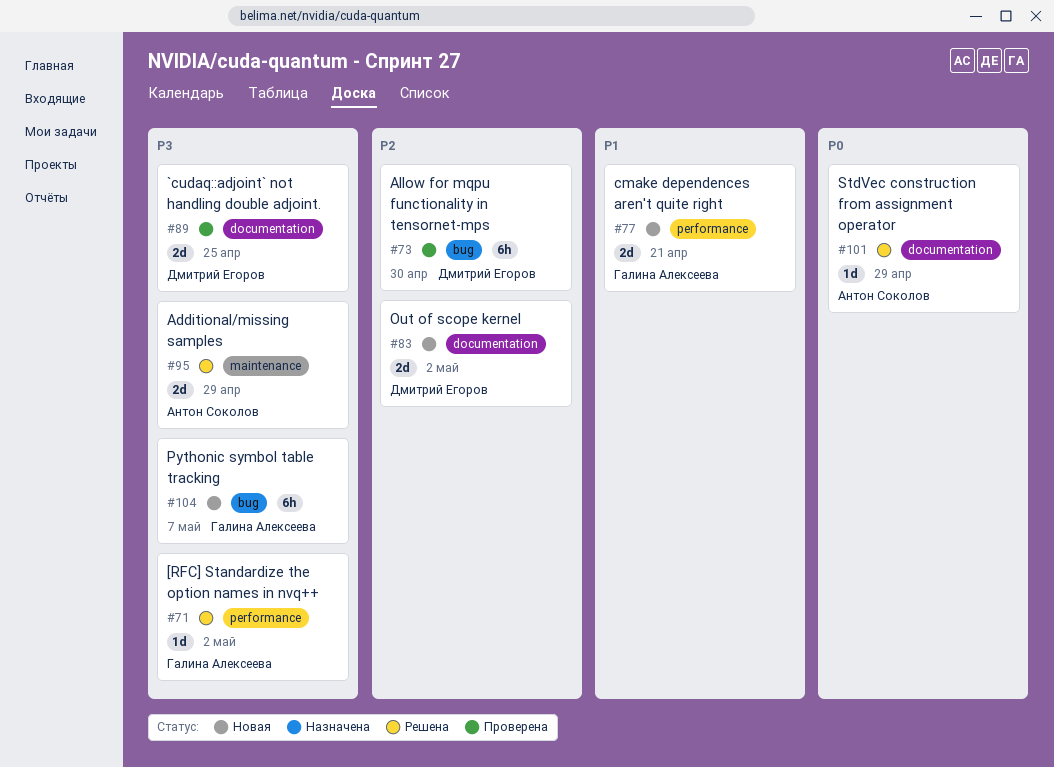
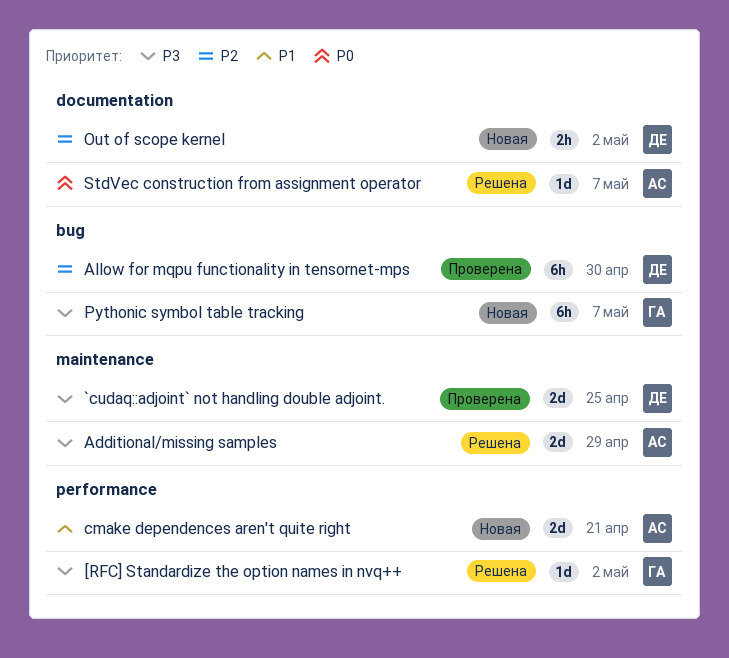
`cudaq::adjoint` not handling double adjoint., label: documentation -> maintenance
cmake dependences aren't quite right, owner: Галина Алексеева -> Антон Соколов
Out of scope kernel, estimate: 2d -> 2h
StdVec construction from assignment operator, due: Apr 29 -> May 7

